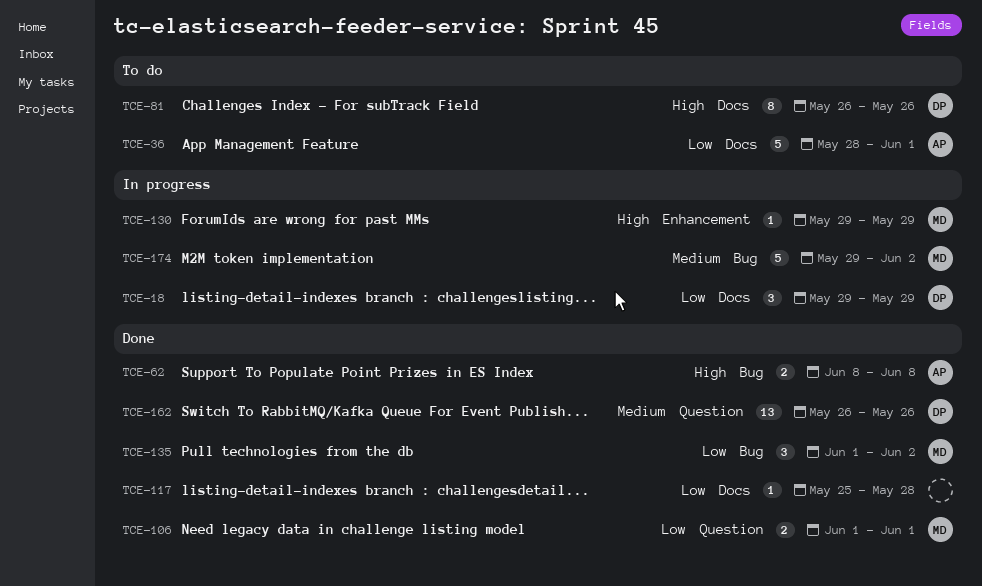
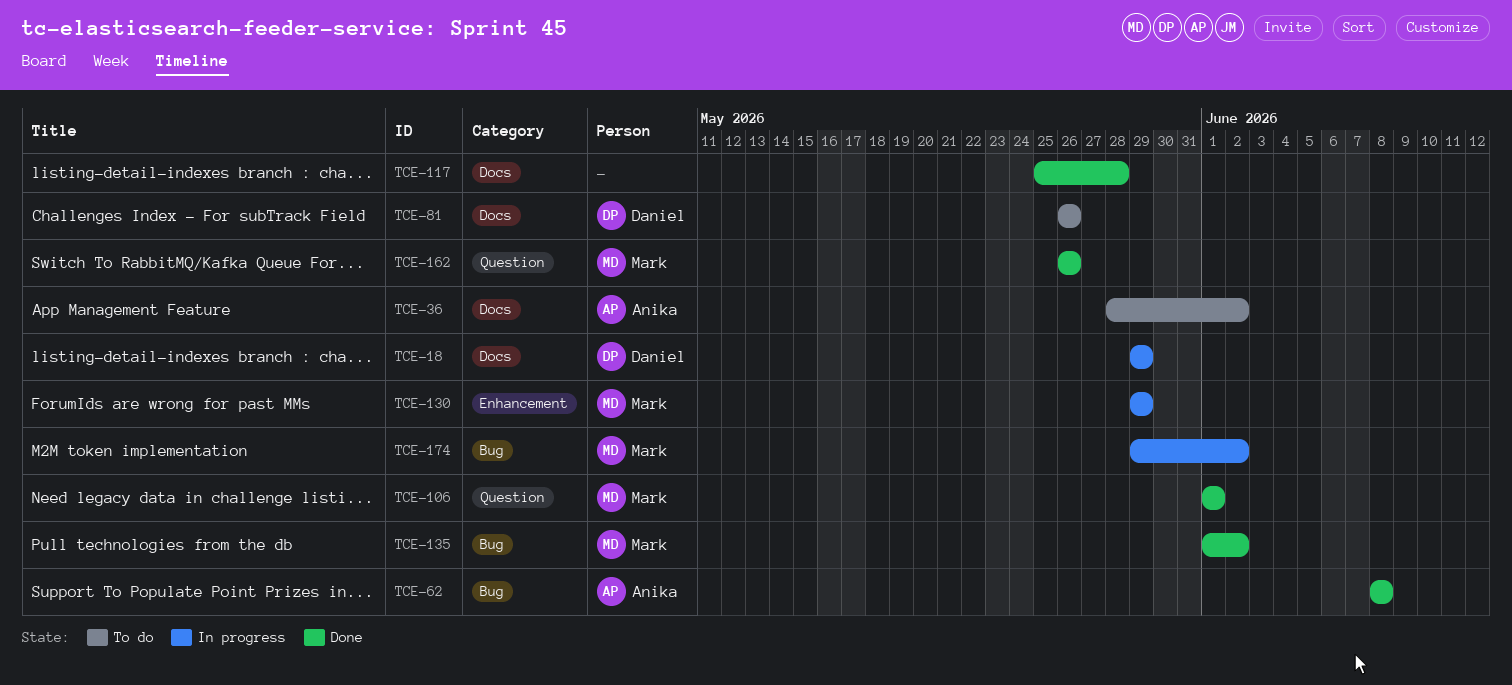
TCE-36, due: Jun 1 -> Jun 2
TCE-162, owner: Daniel -> Mark

